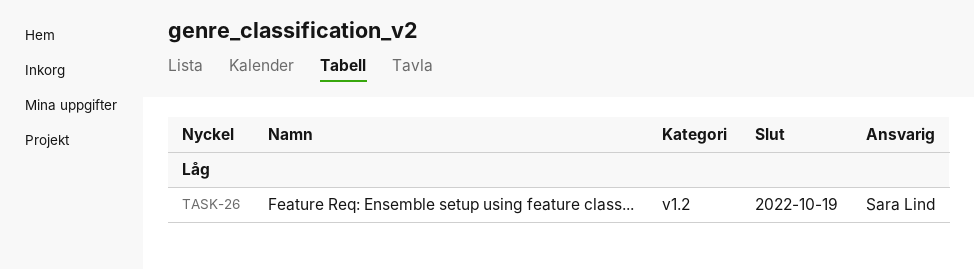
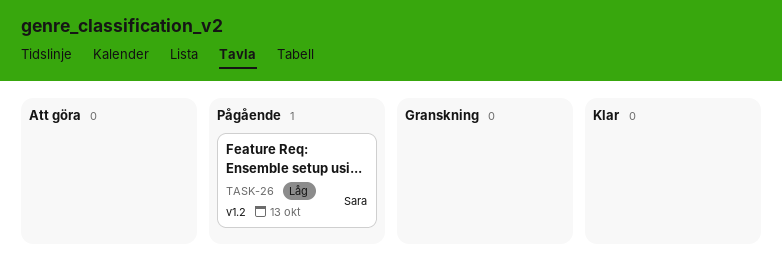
TASK-26, due: Oct 19 -> Oct 13

